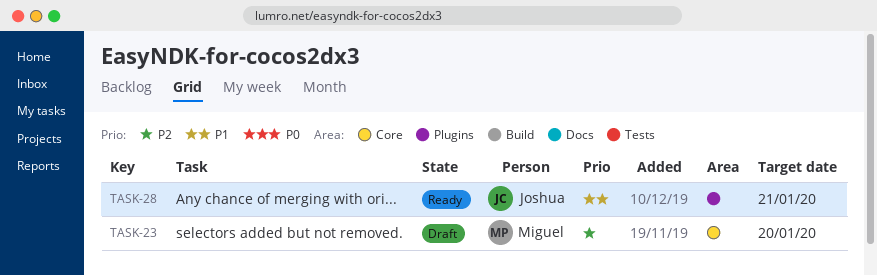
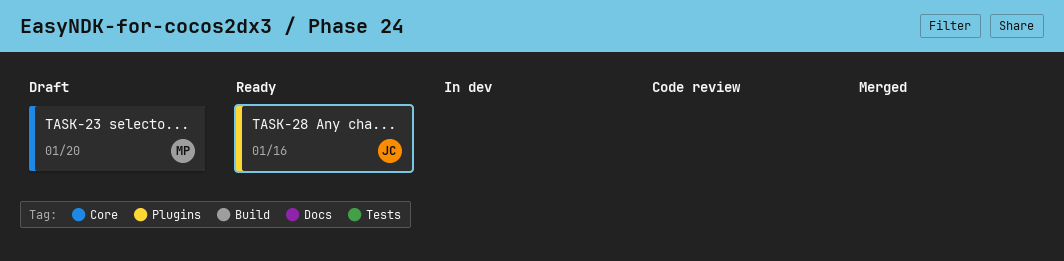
TASK-28, due: Jan 21 -> Jan 16

